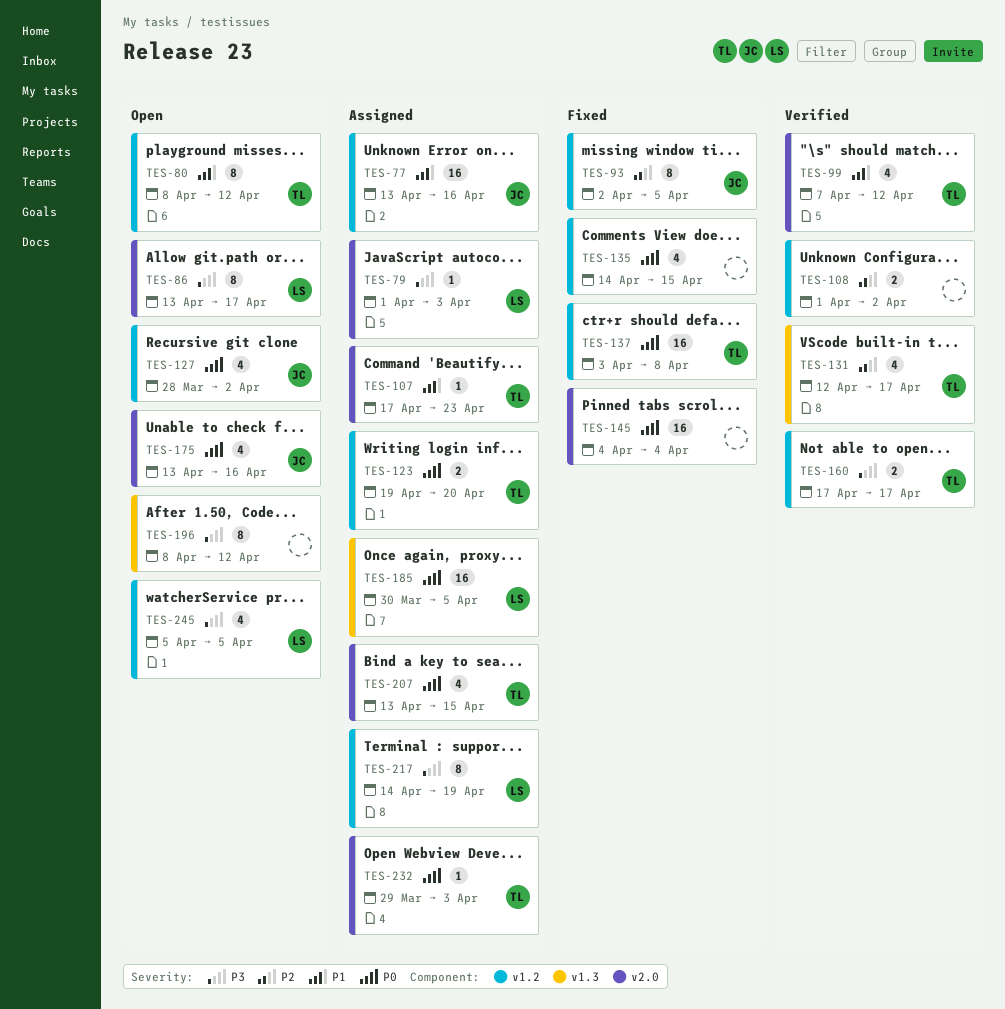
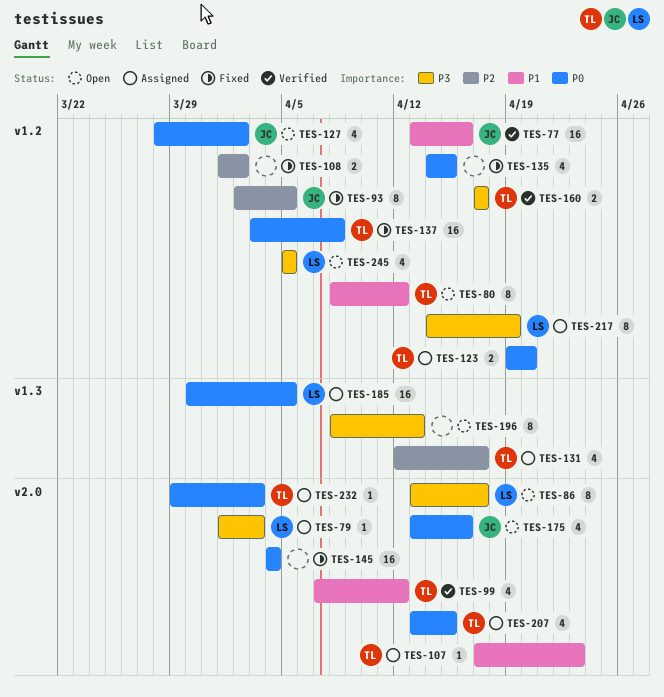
TES-77, status: Assigned -> Verified
TES-108, status: Verified -> Fixed
TES-131, status: Verified -> Assigned
TES-196, due: Apr 12 -> Apr 13

